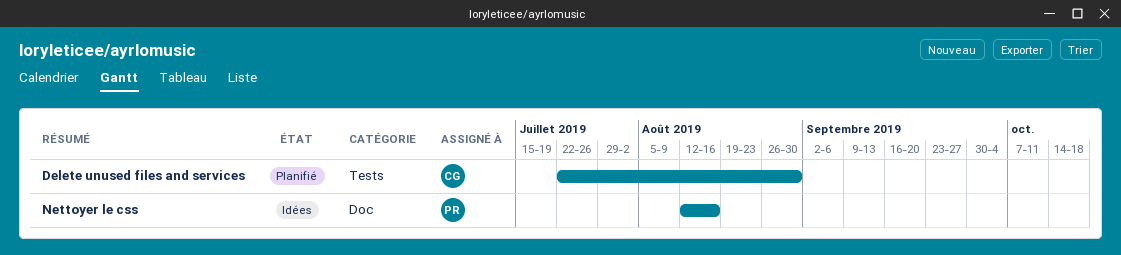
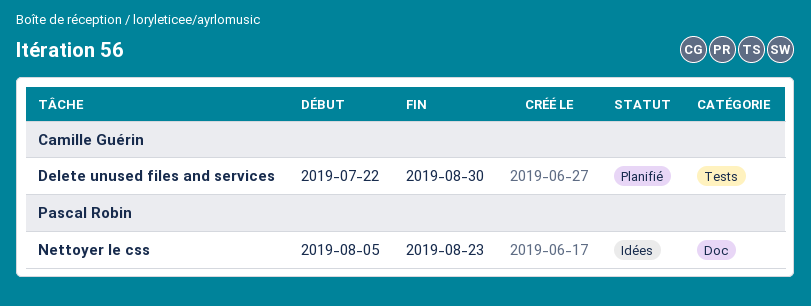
Nettoyer le css, start: Aug 12 -> Aug 5
Nettoyer le css, due: Aug 16 -> Aug 23

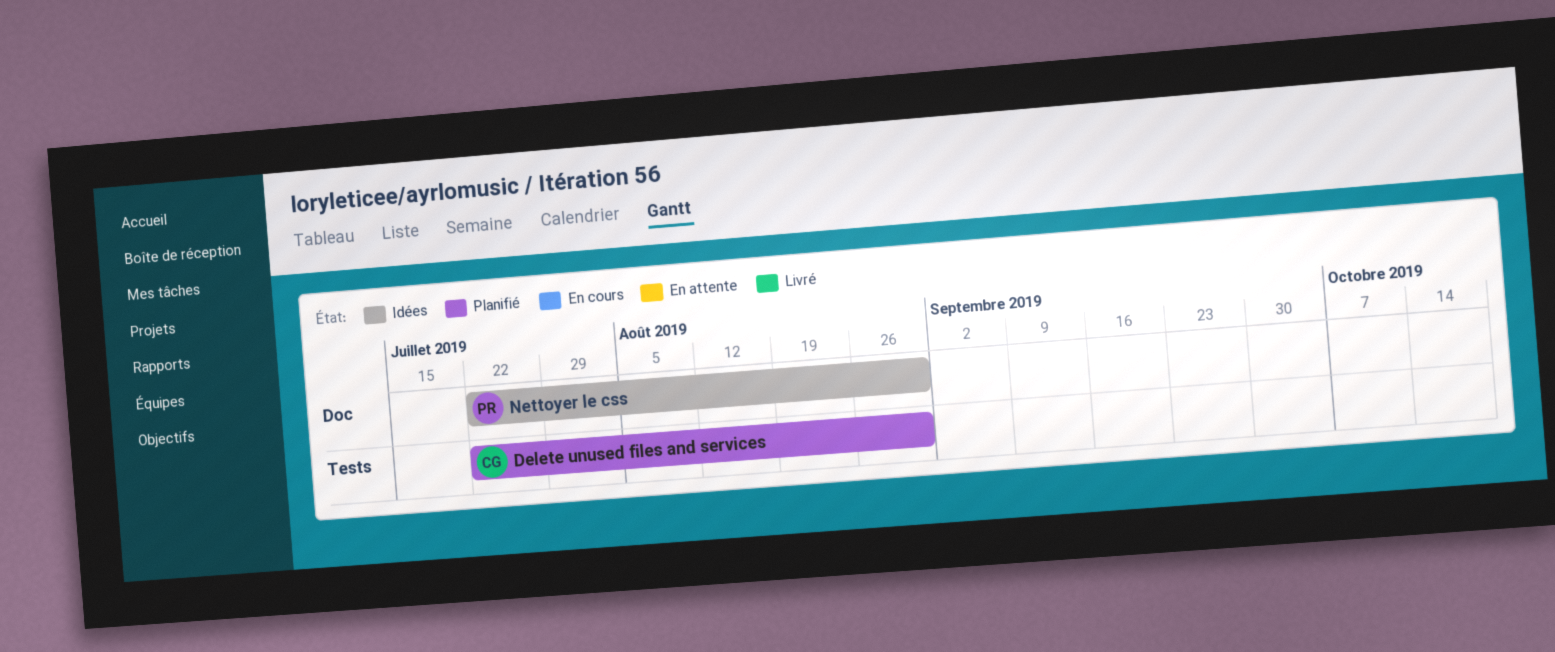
Nettoyer le css, start: Aug 5 -> Jul 22
Nettoyer le css, due: Aug 23 -> Aug 30

